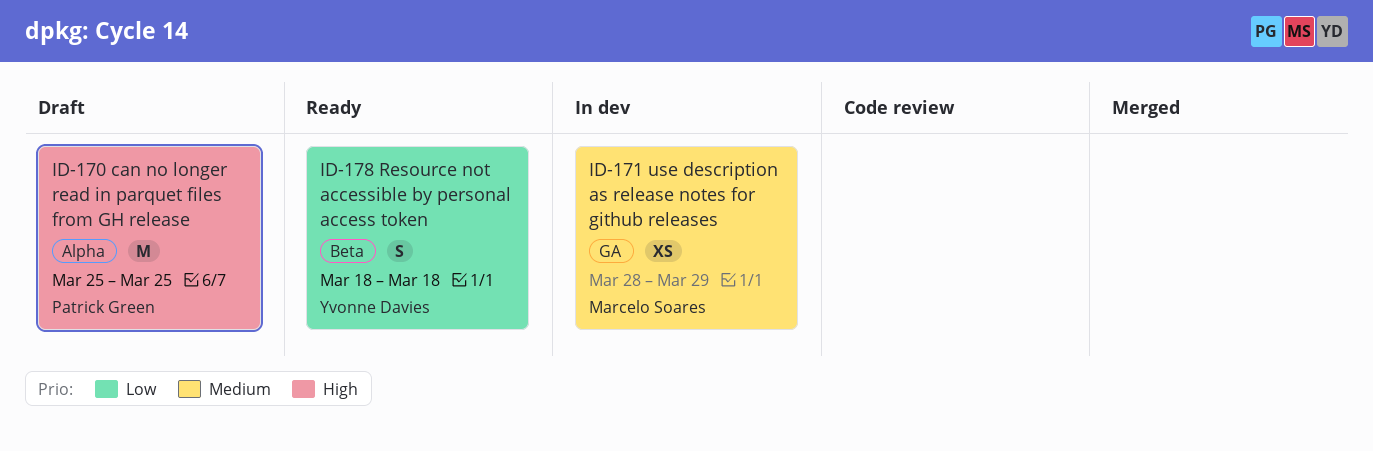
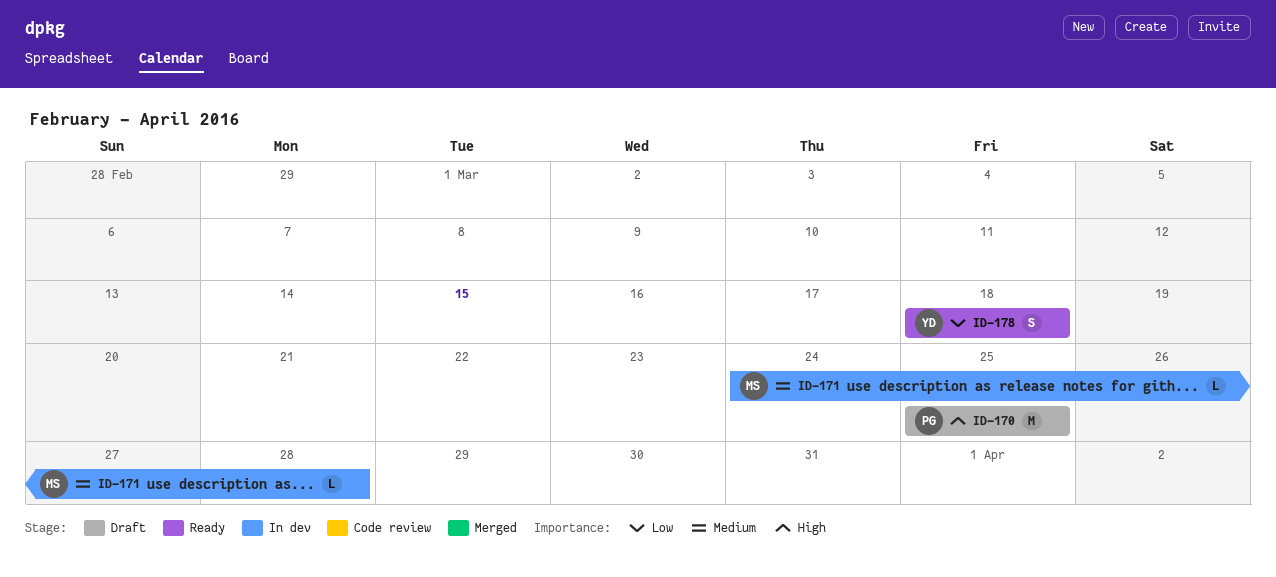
ID-171, estimate: XS -> L
ID-171, start: Mar 28 -> Mar 24
ID-171, due: Mar 29 -> Mar 28

